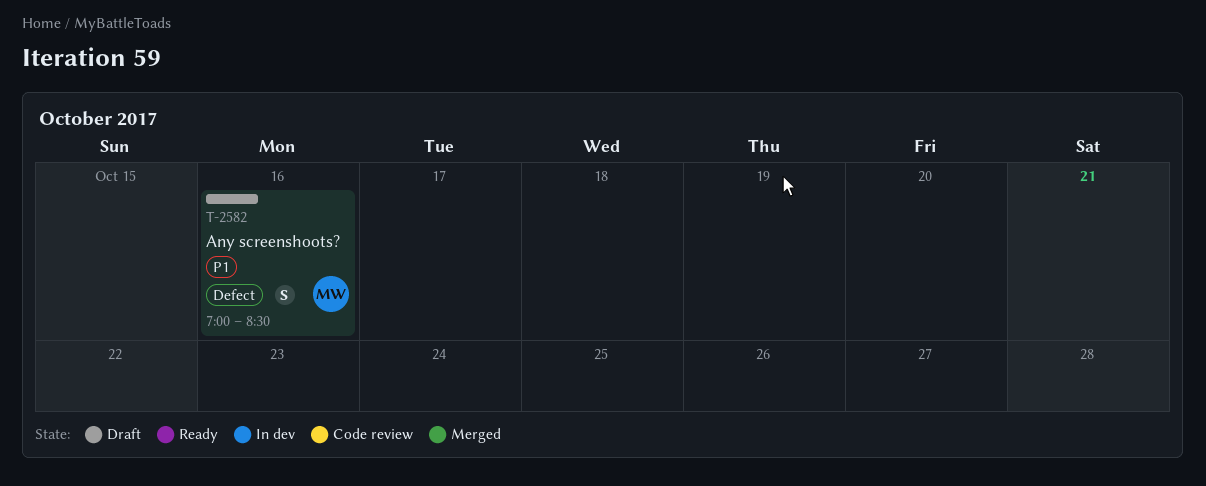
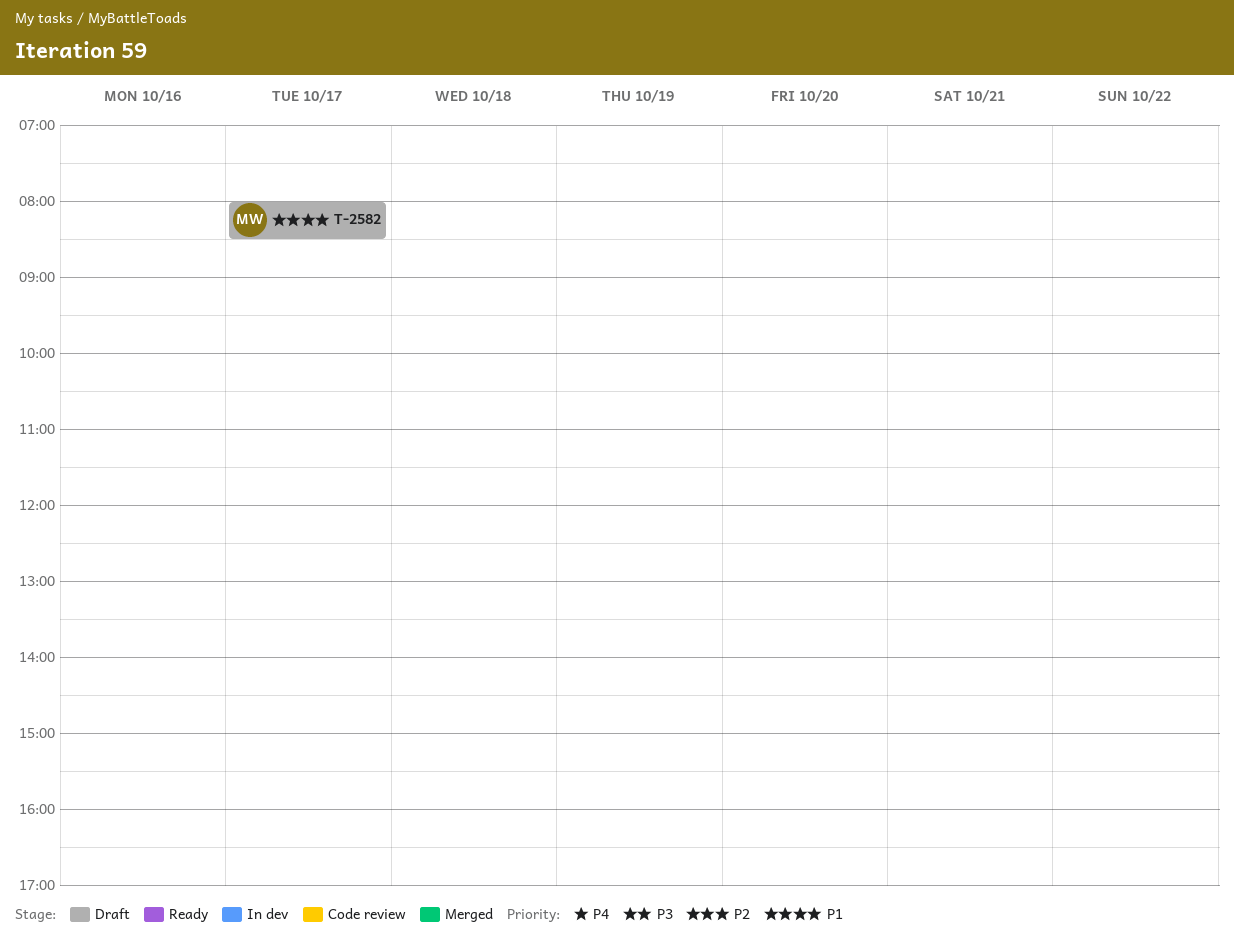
T-2582, day: Oct 16 -> Oct 17
T-2582, begins: 07:00 -> 08:00

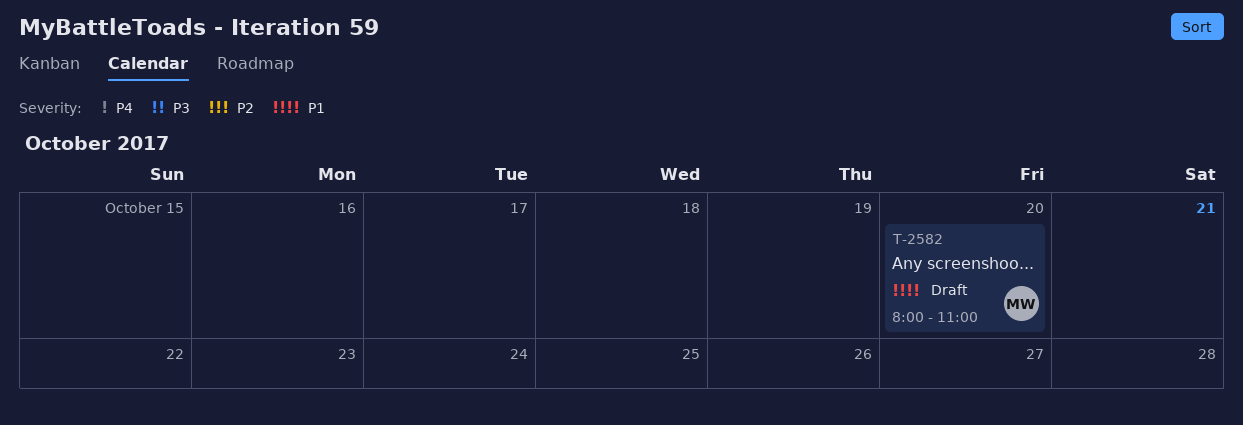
T-2582, day: Oct 17 -> Oct 20
T-2582, ends: 08:30 -> 11:00

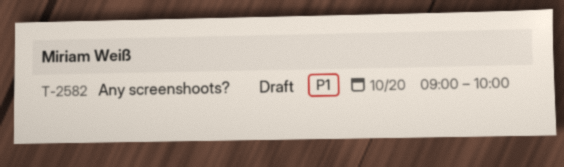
T-2582, begins: 08:00 -> 09:00
T-2582, ends: 11:00 -> 10:00

